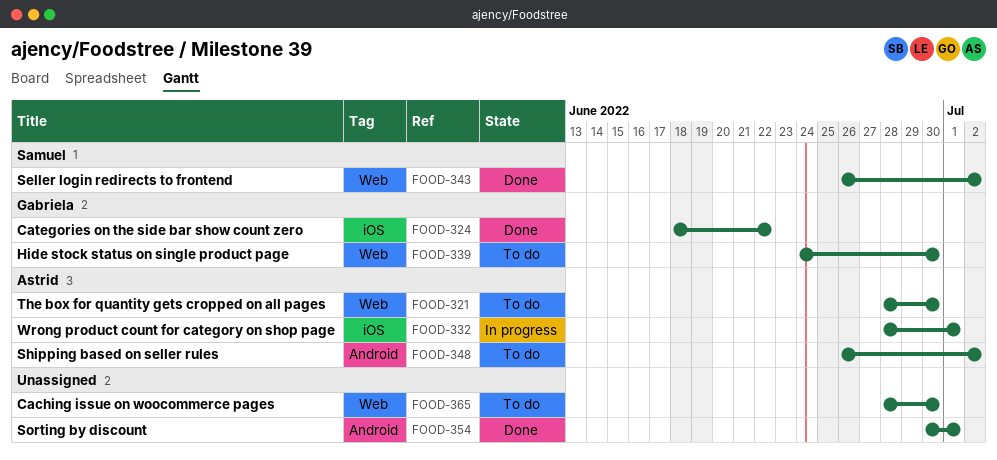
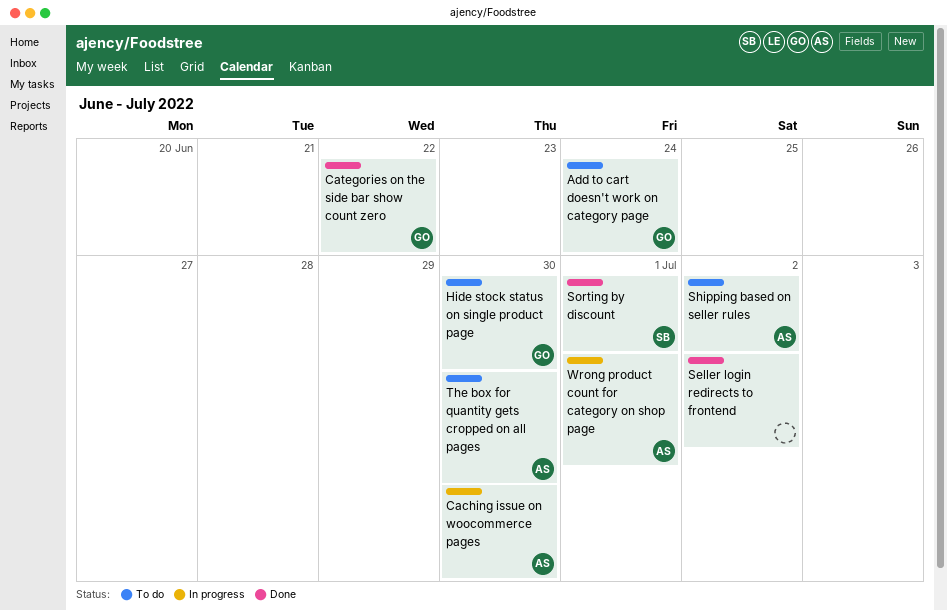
Add to cart doesn't work on category page: none -> present
Caching issue on woocommerce pages, status: To do -> In progress
Caching issue on woocommerce pages, owner: none -> Astrid
Seller login redirects to frontend, owner: Samuel -> none
Sorting by discount, owner: none -> Samuel

